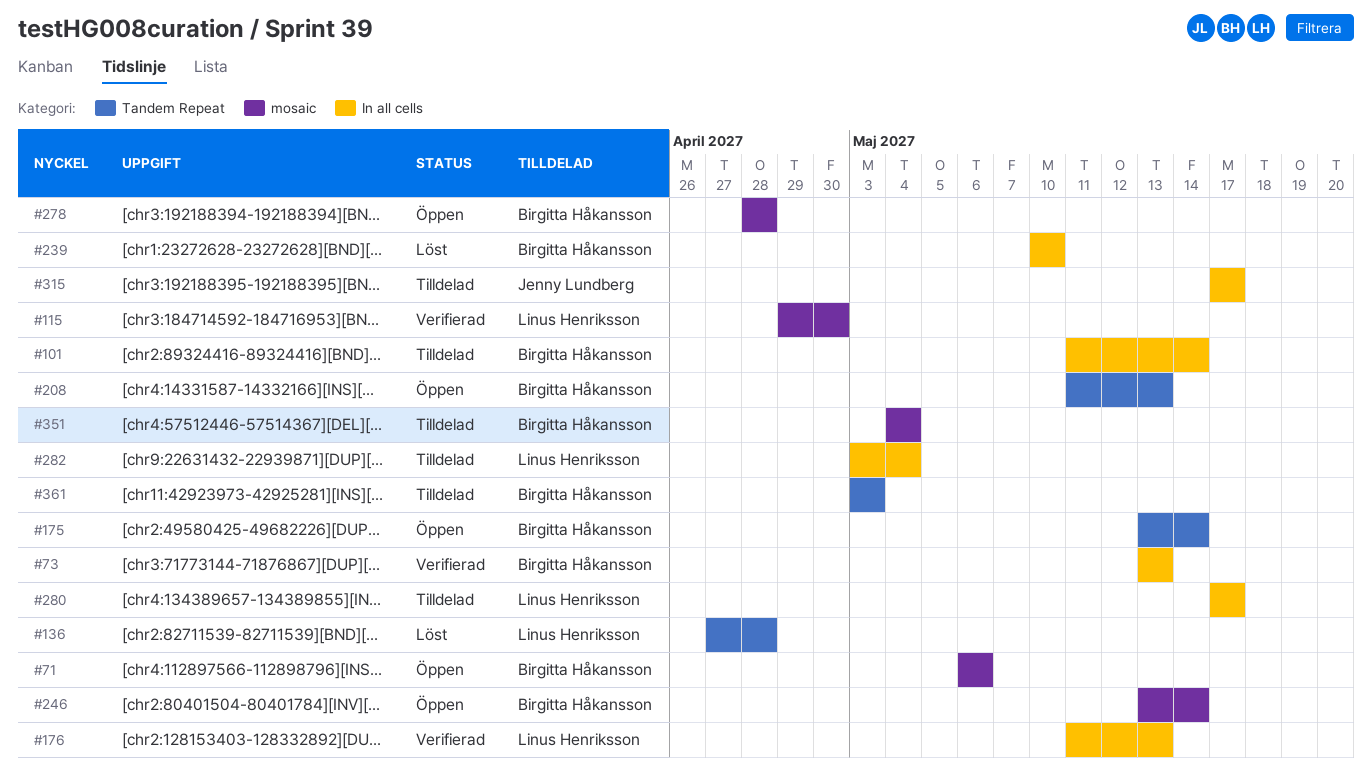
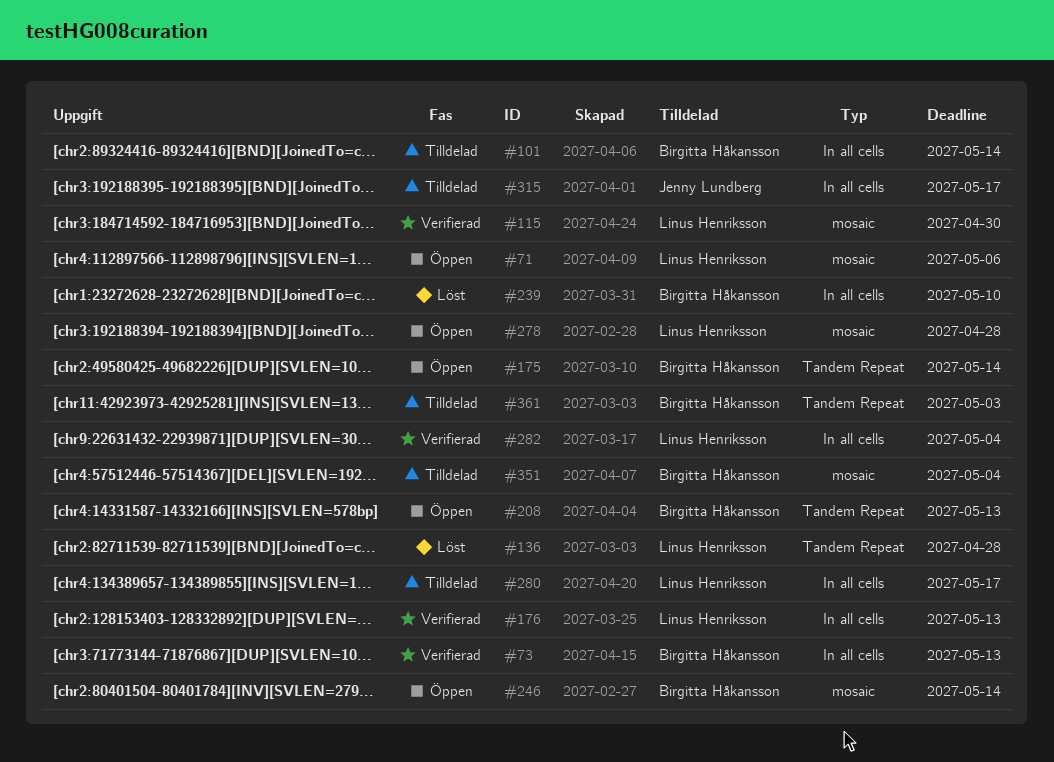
#71, owner: Birgitta Håkansson -> Linus Henriksson
#278, owner: Birgitta Håkansson -> Linus Henriksson
#282, status: Tilldelad -> Verifierad

